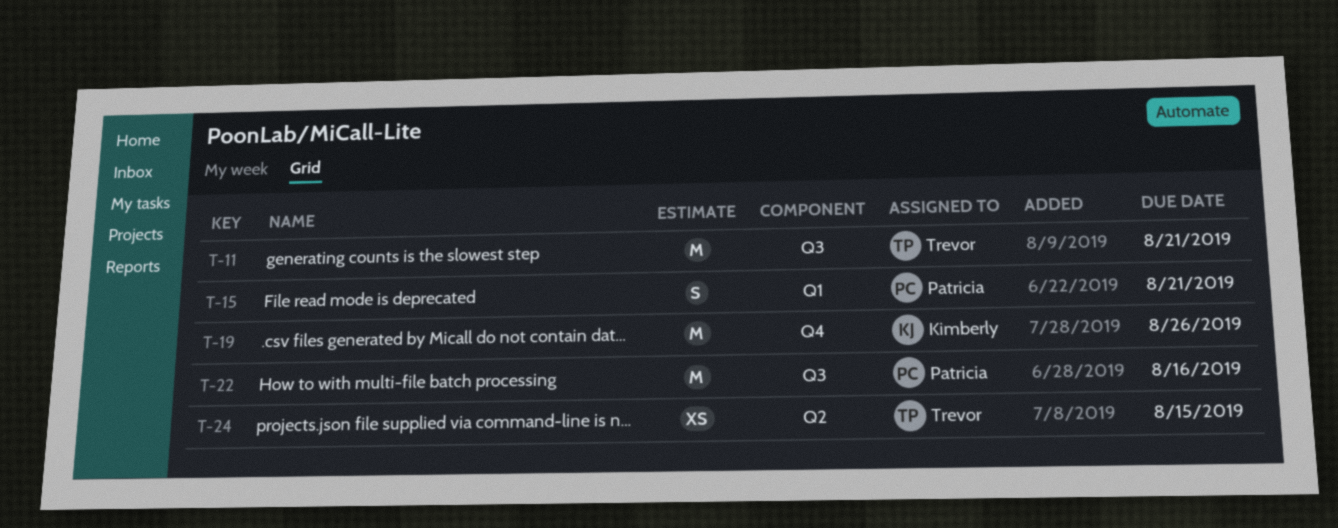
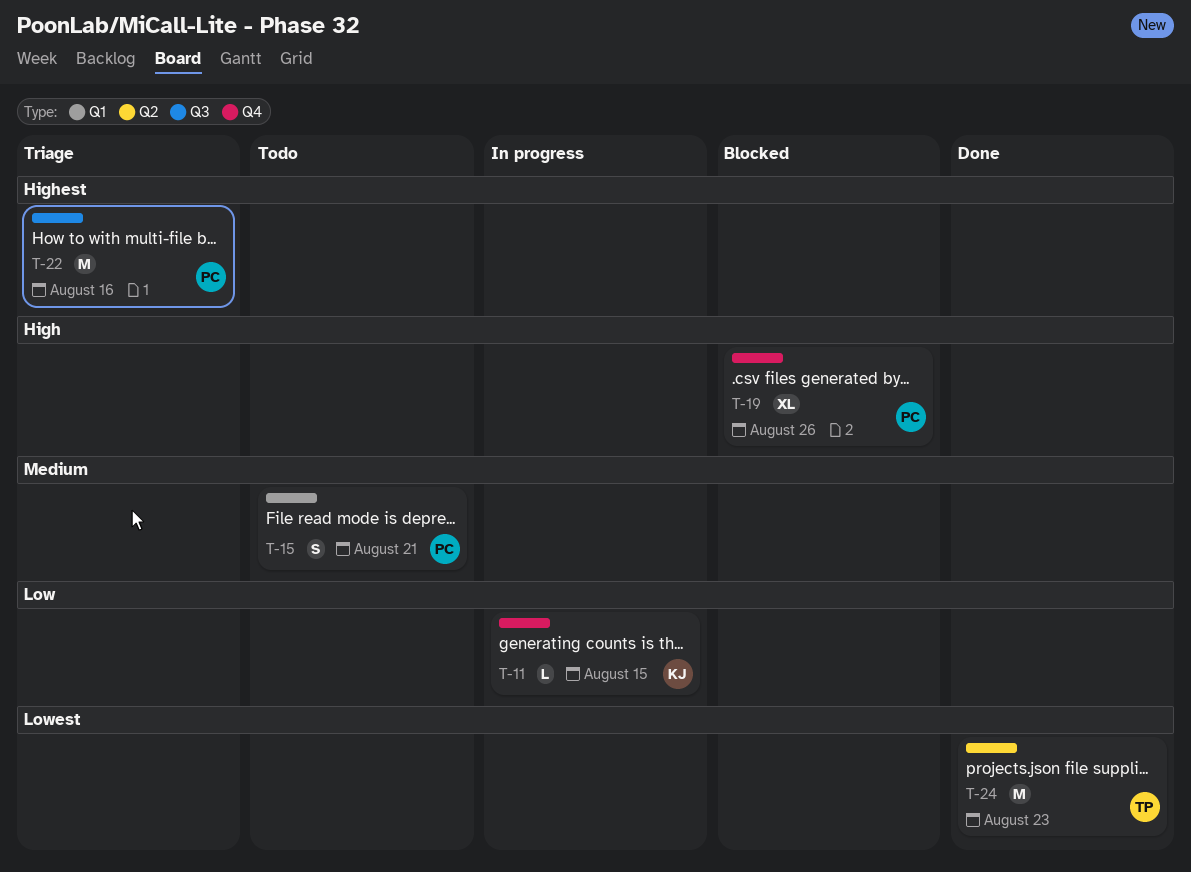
T-11, owner: Trevor -> Kimberly
T-11, label: Q3 -> Q4
T-11, estimate: M -> L
T-11, due: Aug 21 -> Aug 15
T-19, owner: Kimberly -> Patricia
T-19, estimate: M -> XL
T-24, estimate: XS -> M
T-24, due: Aug 15 -> Aug 23

